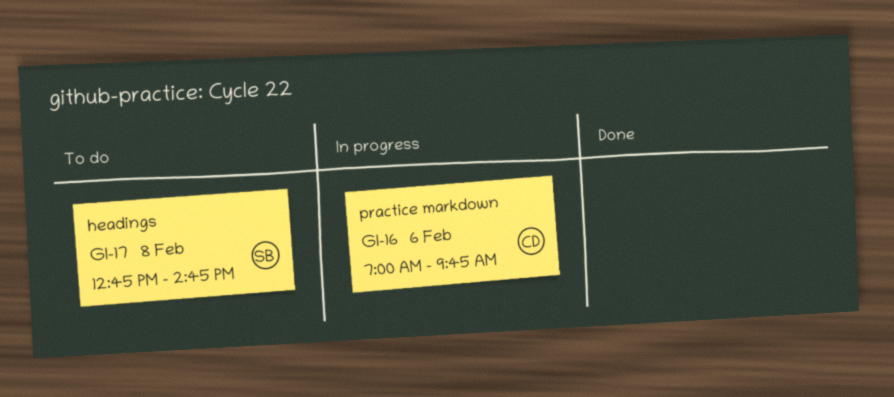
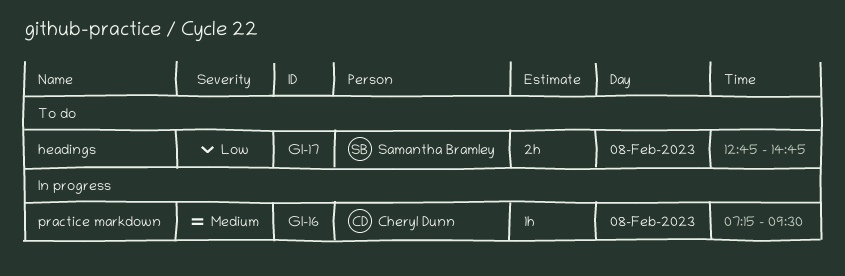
GI-16, day: Feb 6 -> Feb 8
GI-16, begins: 07:00 -> 07:15
GI-16, ends: 09:45 -> 09:30

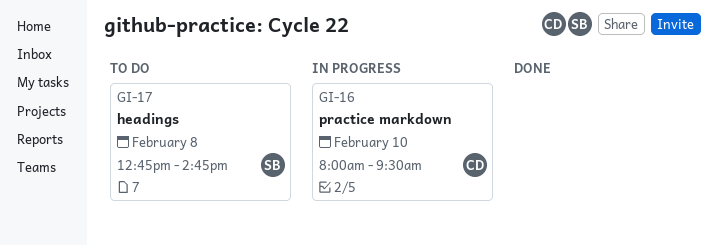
GI-16, day: Feb 8 -> Feb 10
GI-16, begins: 07:15 -> 08:00

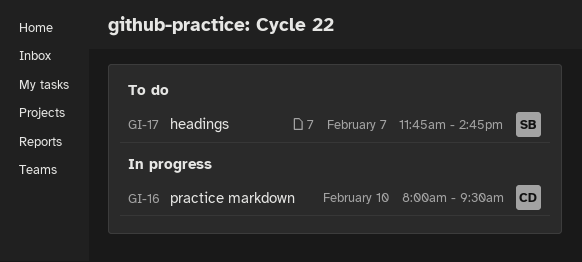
GI-17, day: Feb 8 -> Feb 7
GI-17, begins: 12:45 -> 11:45

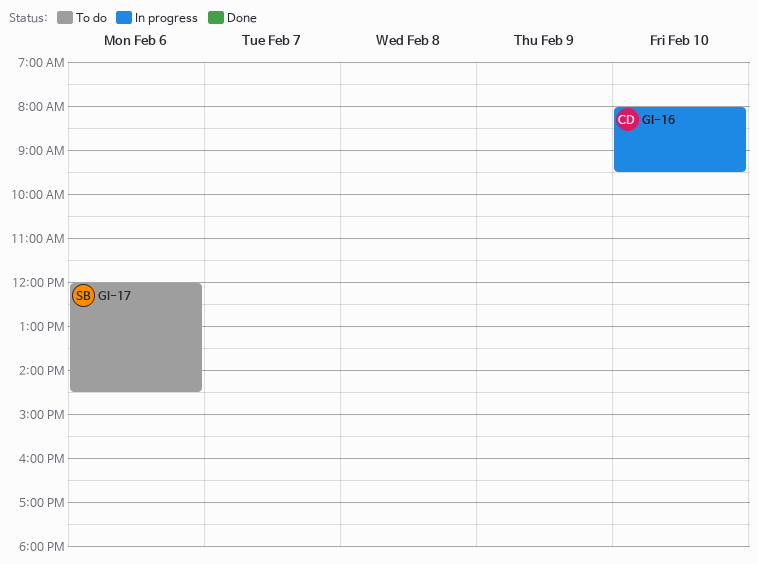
GI-17, day: Feb 7 -> Feb 6
GI-17, begins: 11:45 -> 12:00
GI-17, ends: 14:45 -> 14:30

